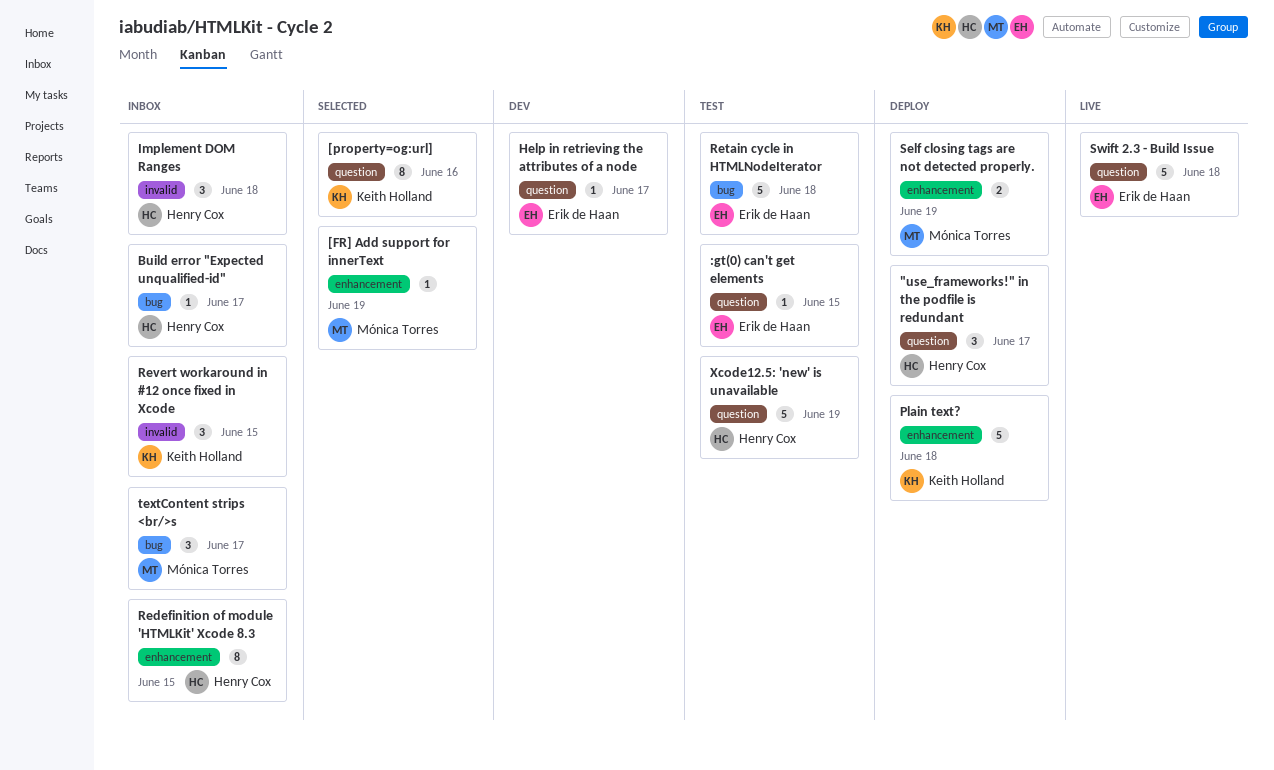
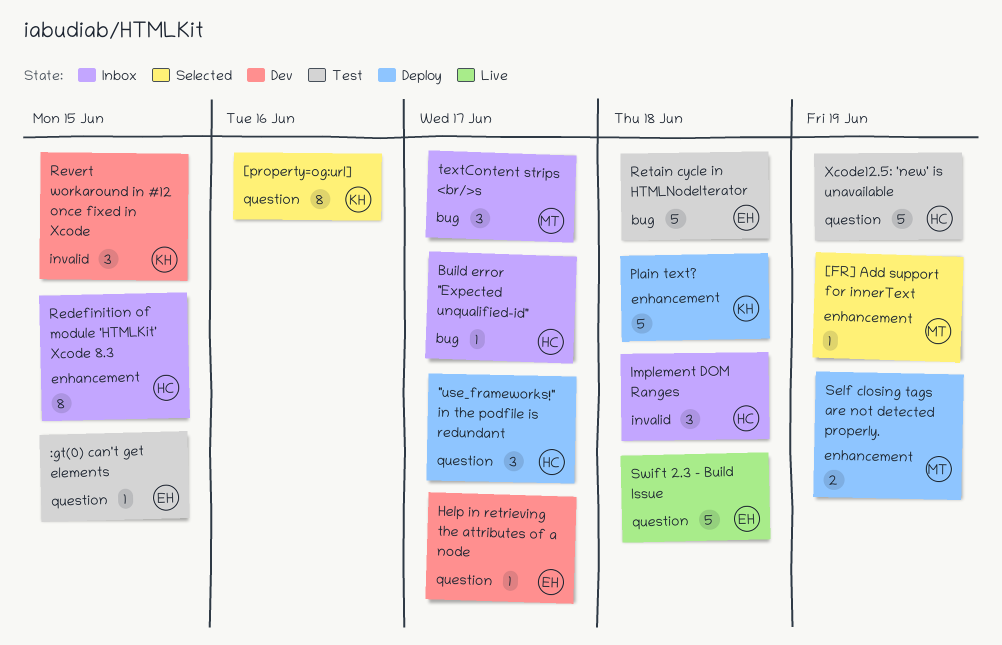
Revert workaround in #12 once fixed in Xcode, status: Inbox -> Dev

